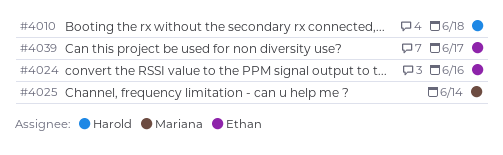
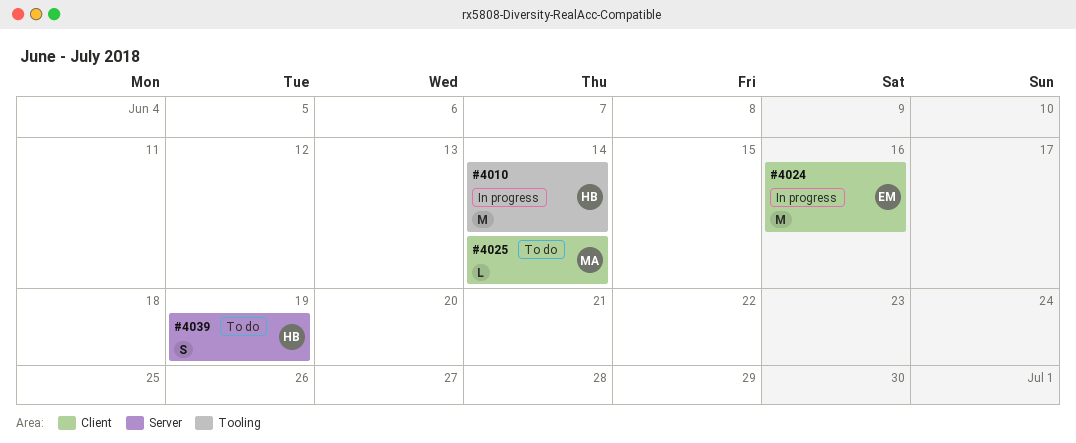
#4010, due: Jun 18 -> Jun 14
#4039, owner: Ethan -> Harold
#4039, due: Jun 17 -> Jun 19

